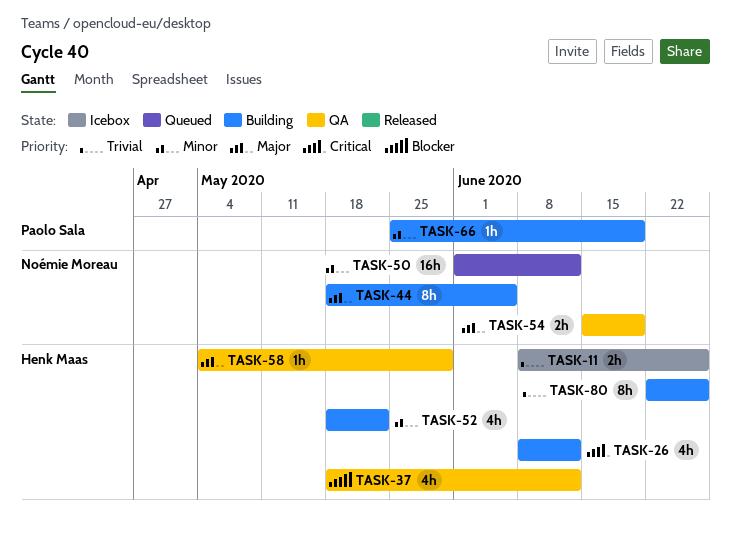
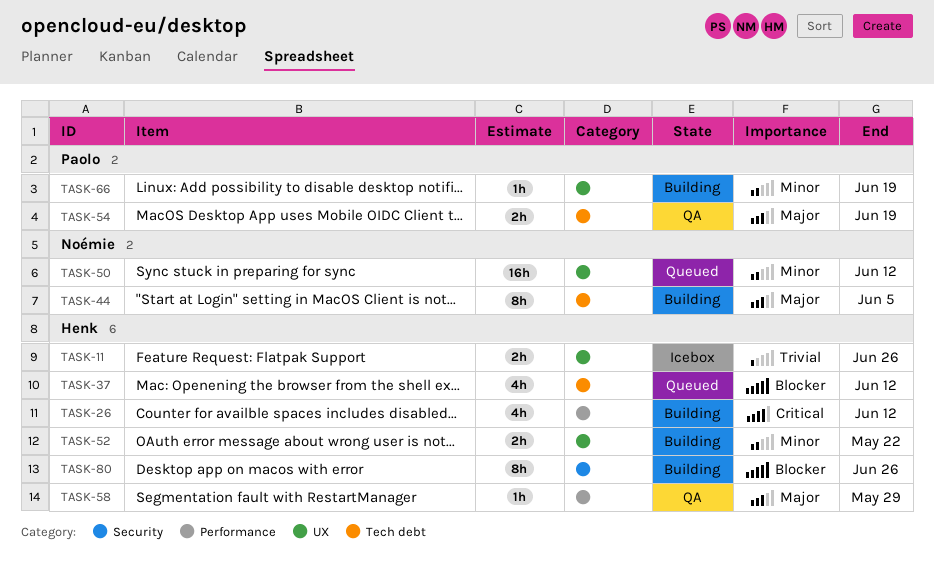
TASK-37, status: QA -> Queued
TASK-52, estimate: 4h -> 2h
TASK-54, owner: Noémie Moreau -> Paolo Sala
TASK-80, priority: Trivial -> Blocker

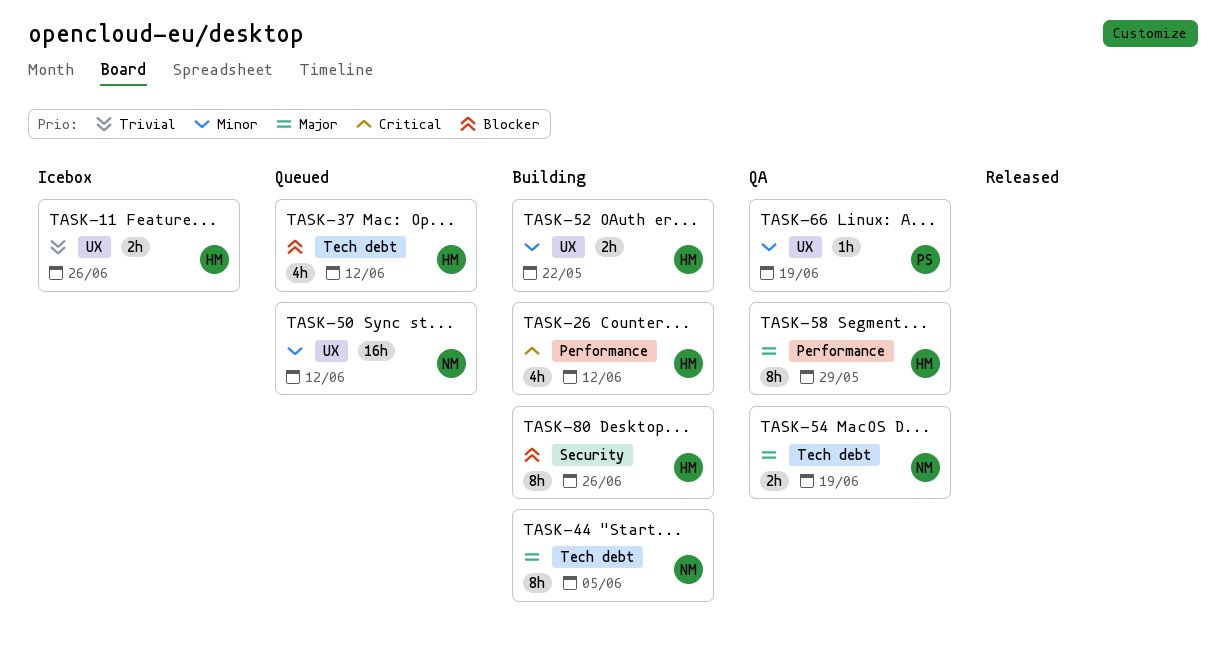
TASK-54, owner: Paolo -> Noémie
TASK-58, estimate: 1h -> 8h
TASK-66, status: Building -> QA

